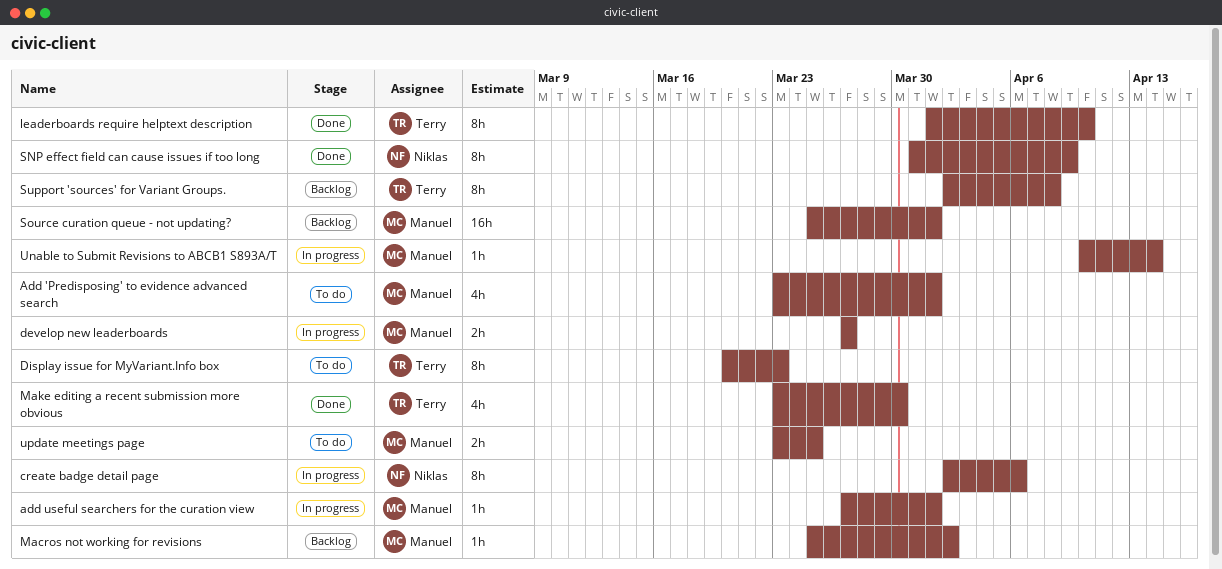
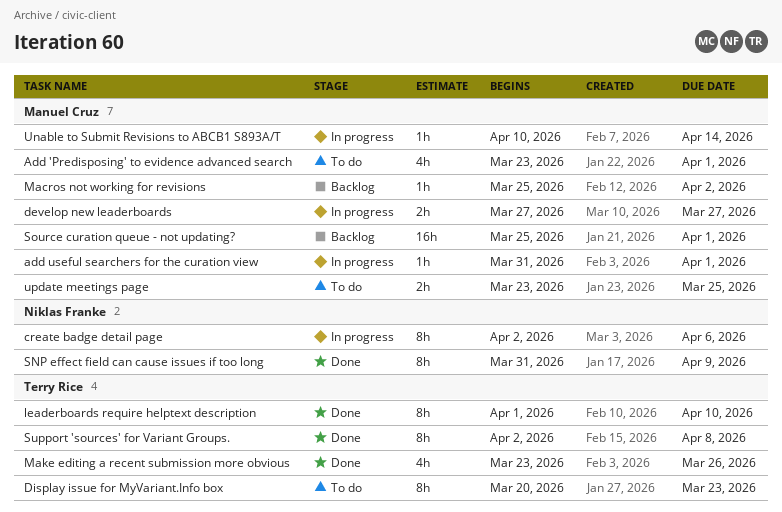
add useful searchers for the curation view, start: Mar 27 -> Mar 31
Make editing a recent submission more obvious, due: Mar 30 -> Mar 26
Support 'sources' for Variant Groups., status: Backlog -> Done

